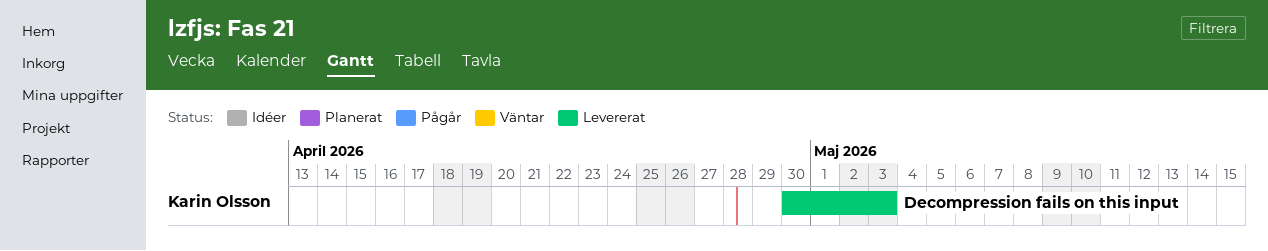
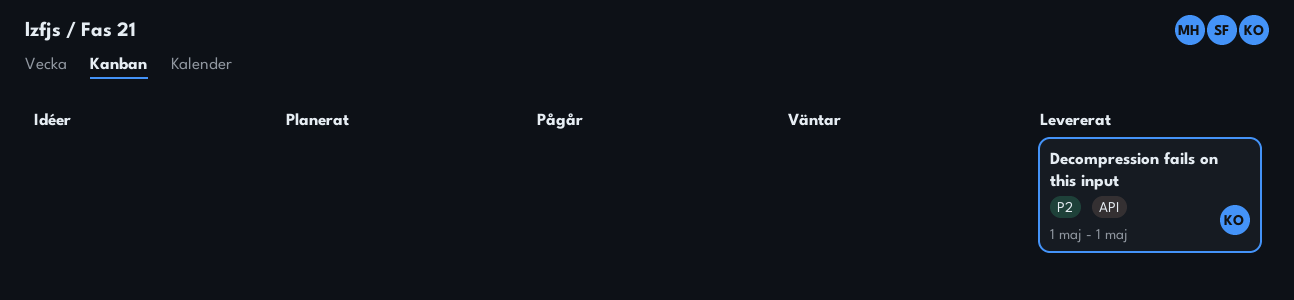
Decompression fails on this input, start: Apr 30 -> May 1
Decompression fails on this input, due: May 3 -> May 1

